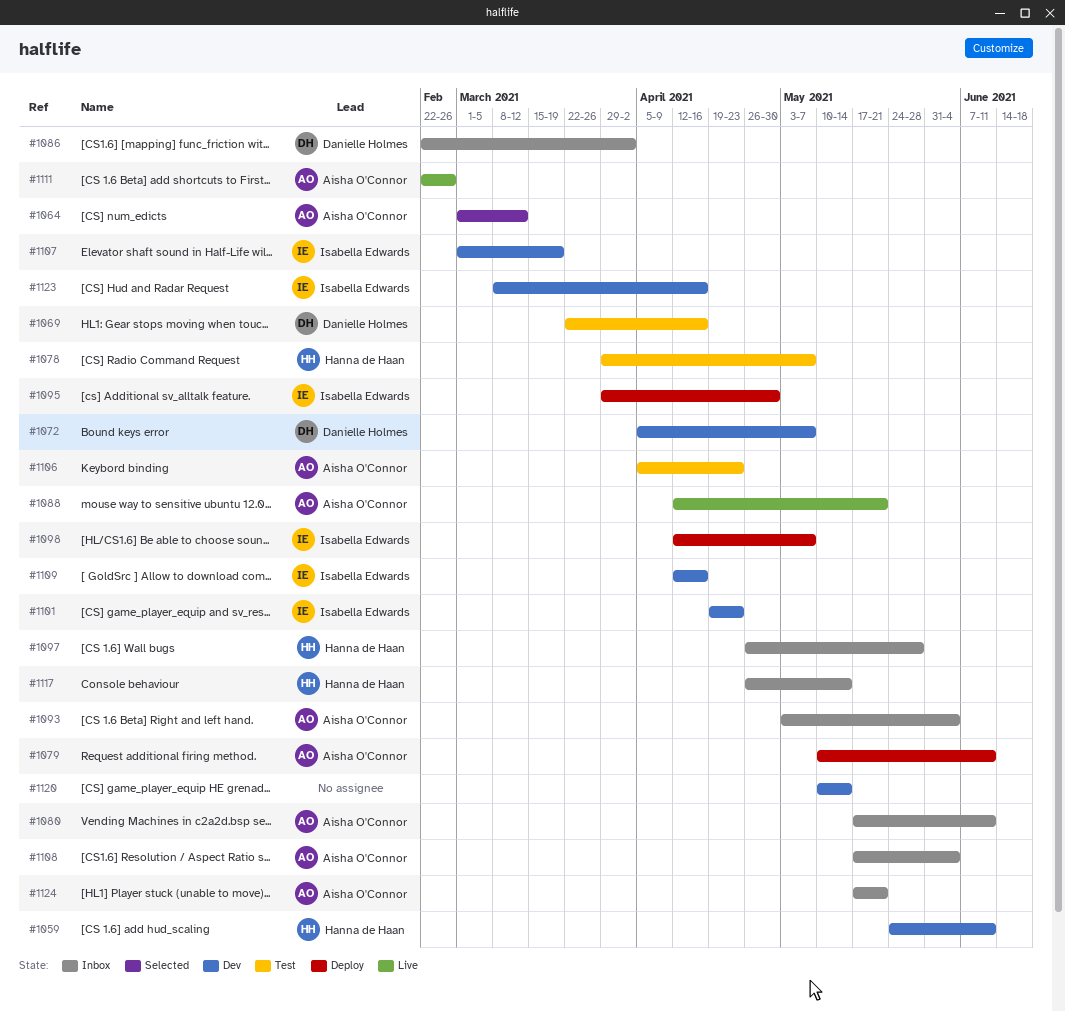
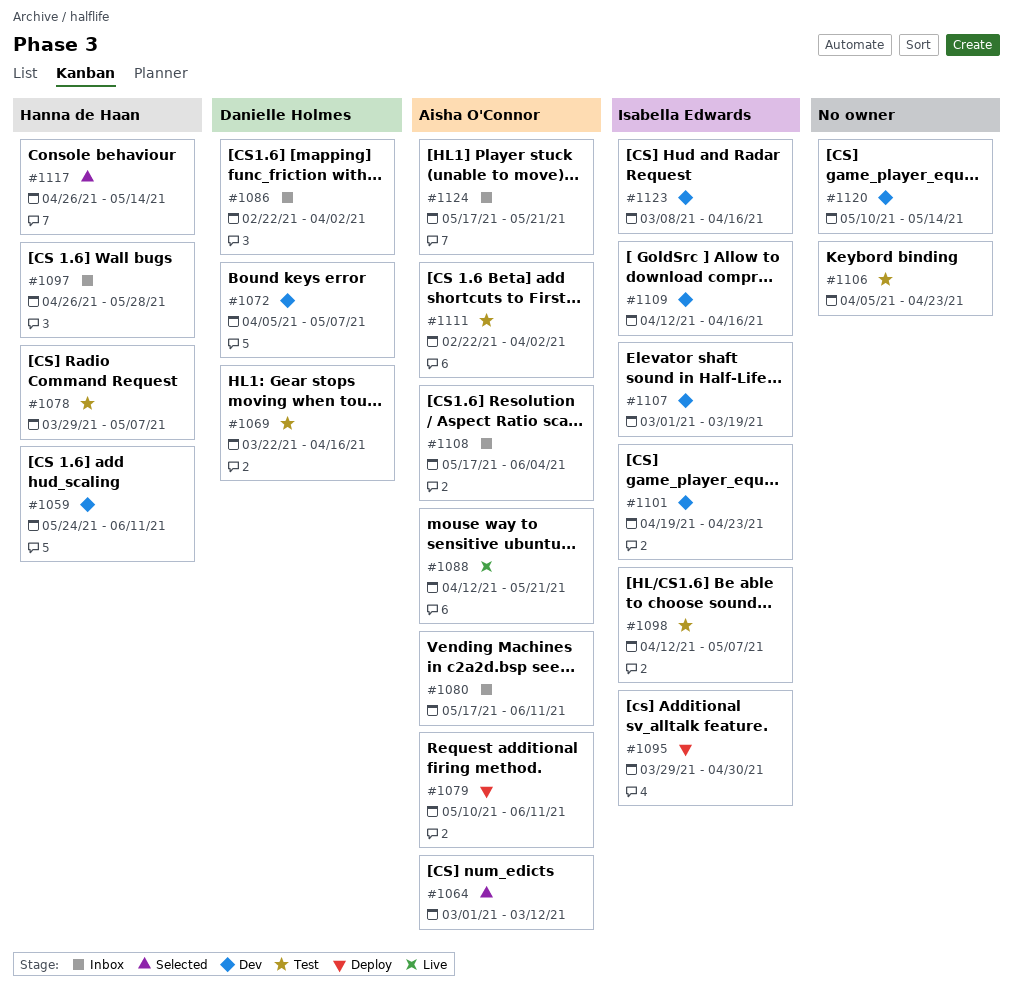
#1093: present -> none
#1098, status: Deploy -> Test
#1106, owner: Aisha O'Connor -> none
#1111, status: Live -> Test
#1111, due: Feb 26 -> Apr 2
#1117, status: Inbox -> Selected

